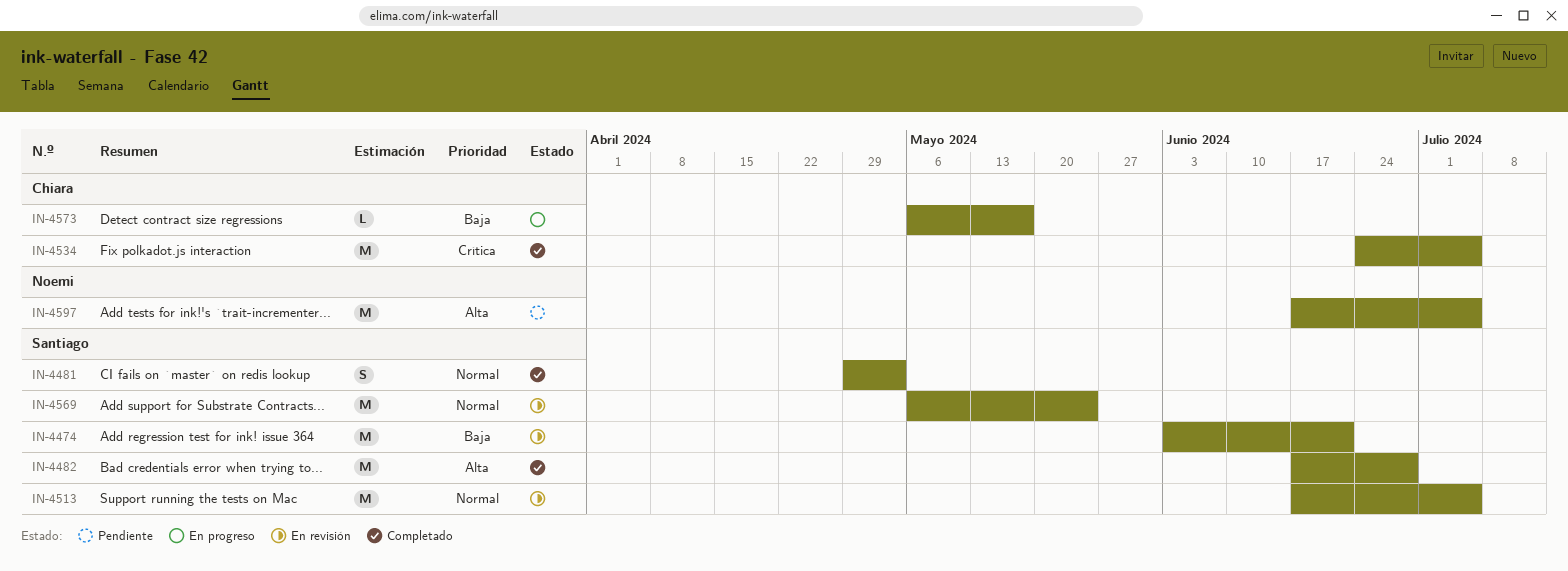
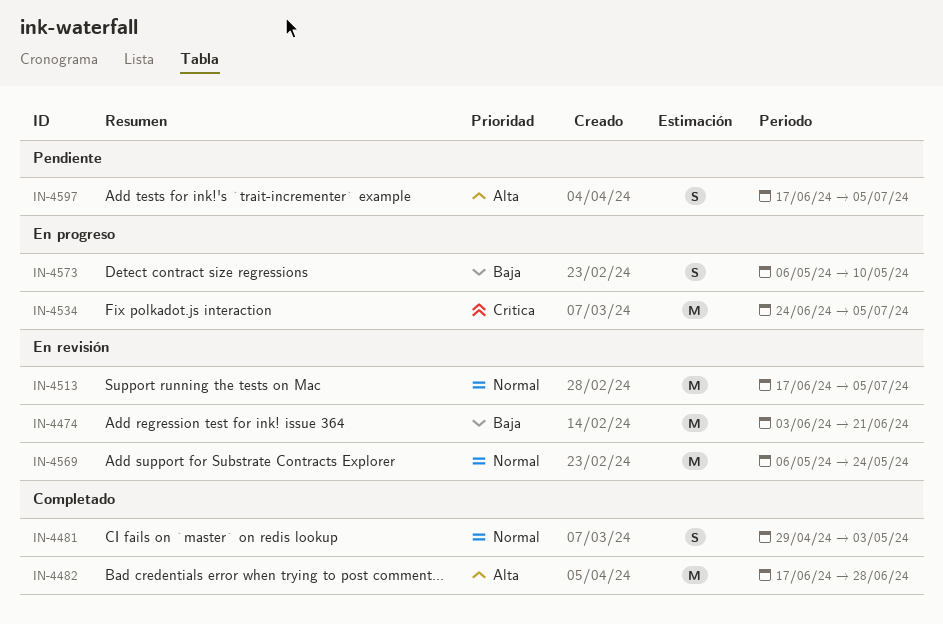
IN-4534, status: Completado -> En progreso
IN-4573, estimate: L -> S
IN-4573, due: May 17 -> May 10
IN-4597, estimate: M -> S

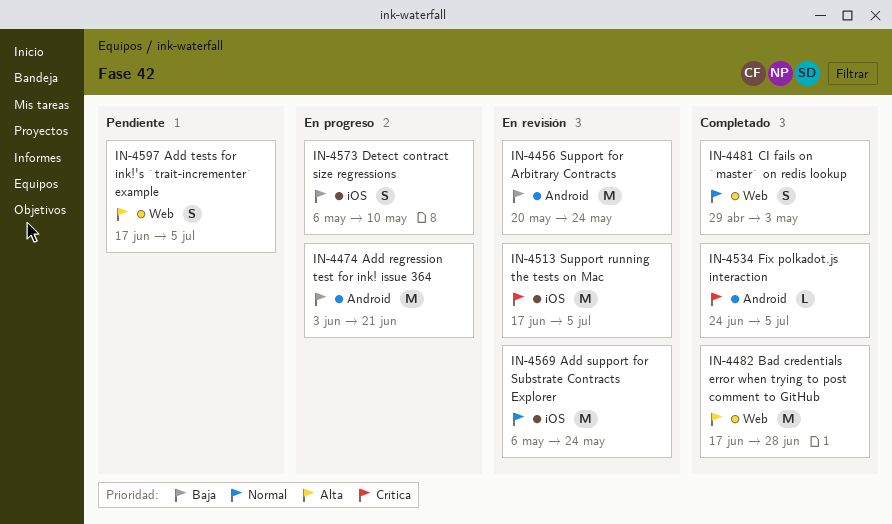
IN-4456: none -> present
IN-4474, status: En revisión -> En progreso
IN-4513, priority: Normal -> Crítica
IN-4534, status: En progreso -> Completado
IN-4534, estimate: M -> L

